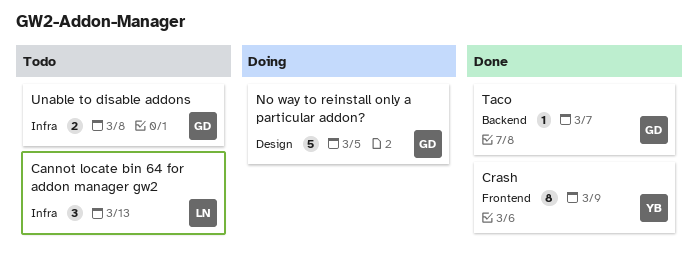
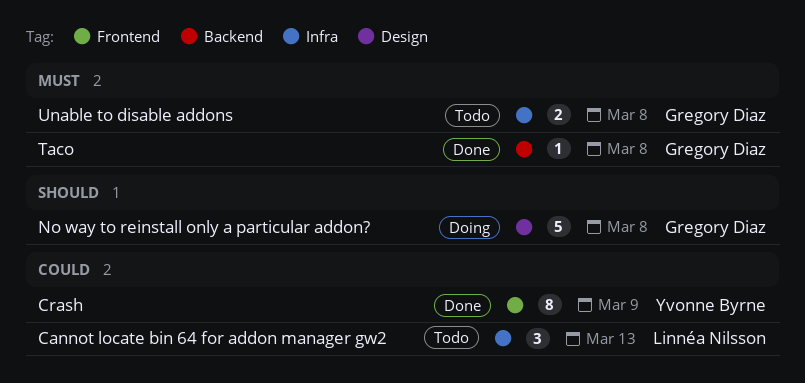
No way to reinstall only a particular addon?, due: Mar 5 -> Mar 8
Taco, due: Mar 7 -> Mar 8

